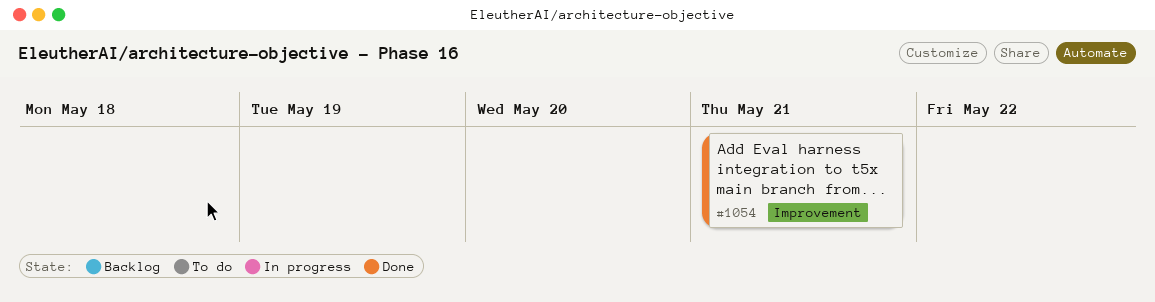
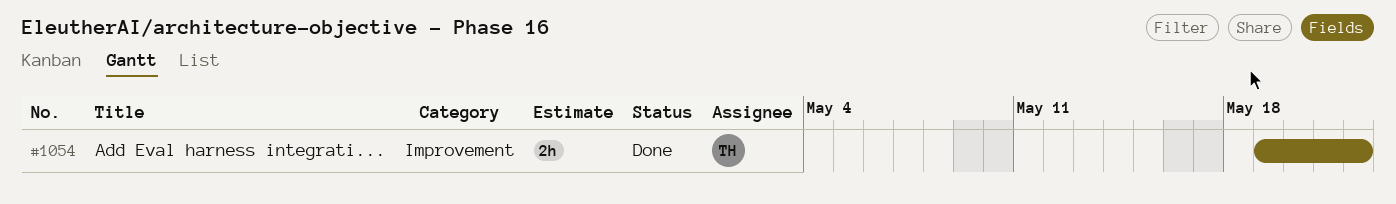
#1054, due: May 21 -> May 22

